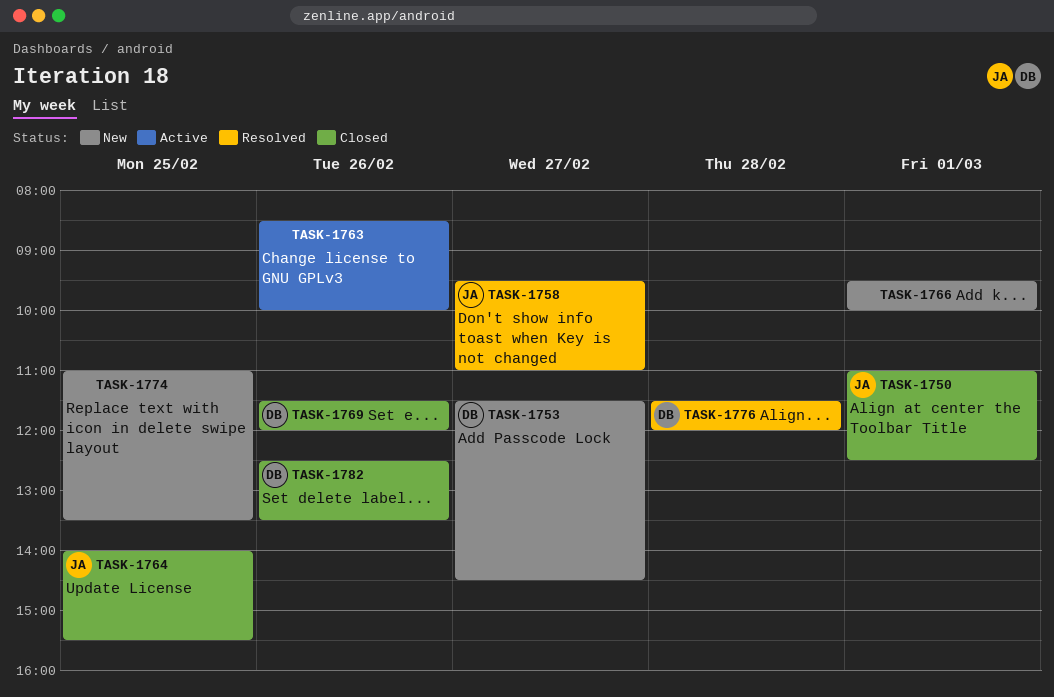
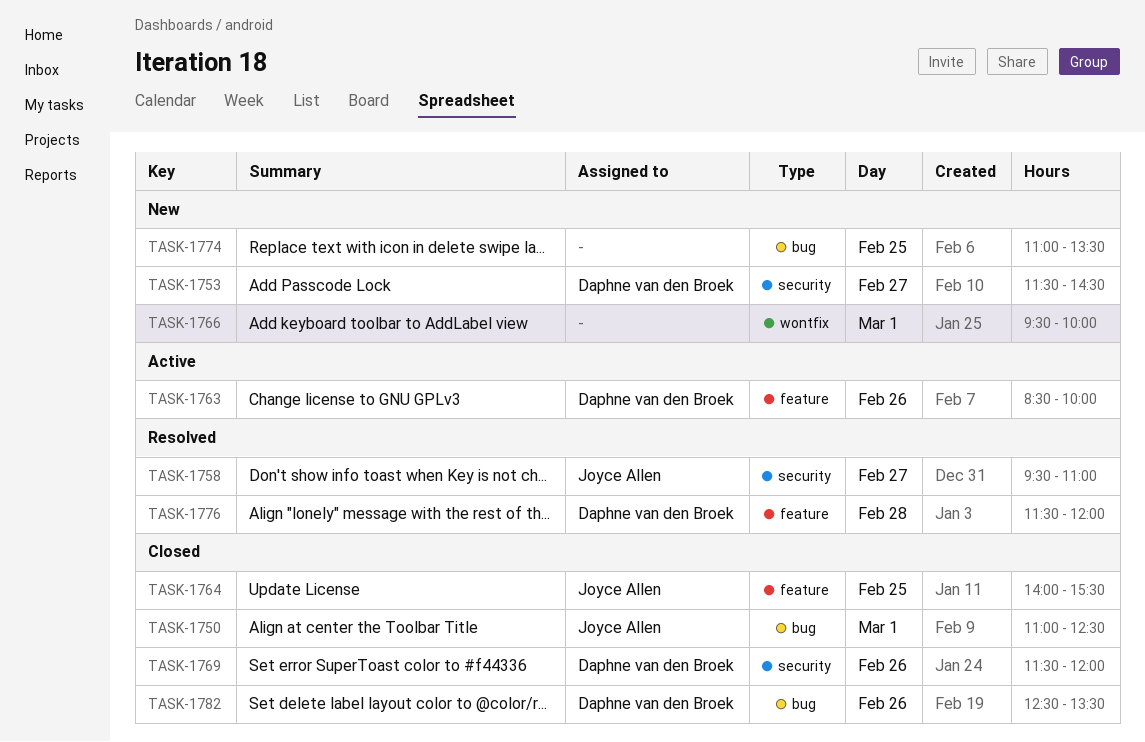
TASK-1763, owner: none -> Daphne van den Broek

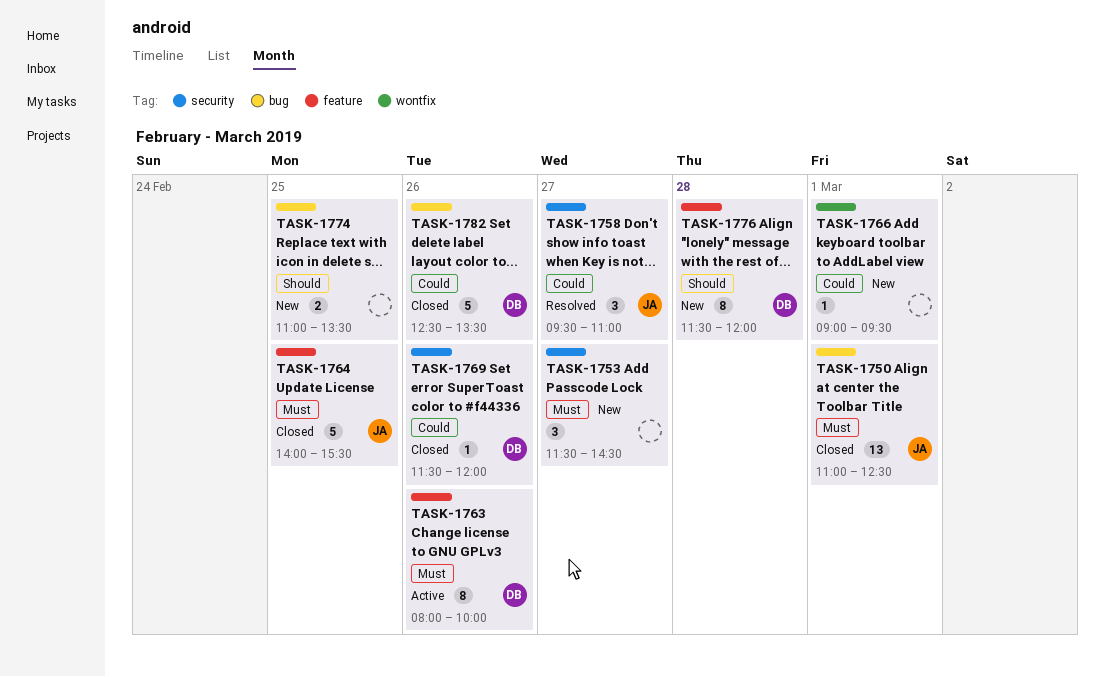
TASK-1753, owner: Daphne van den Broek -> none
TASK-1763, begins: 08:30 -> 08:00
TASK-1766, begins: 09:30 -> 09:00
TASK-1766, ends: 10:00 -> 09:30
TASK-1776, status: Resolved -> New

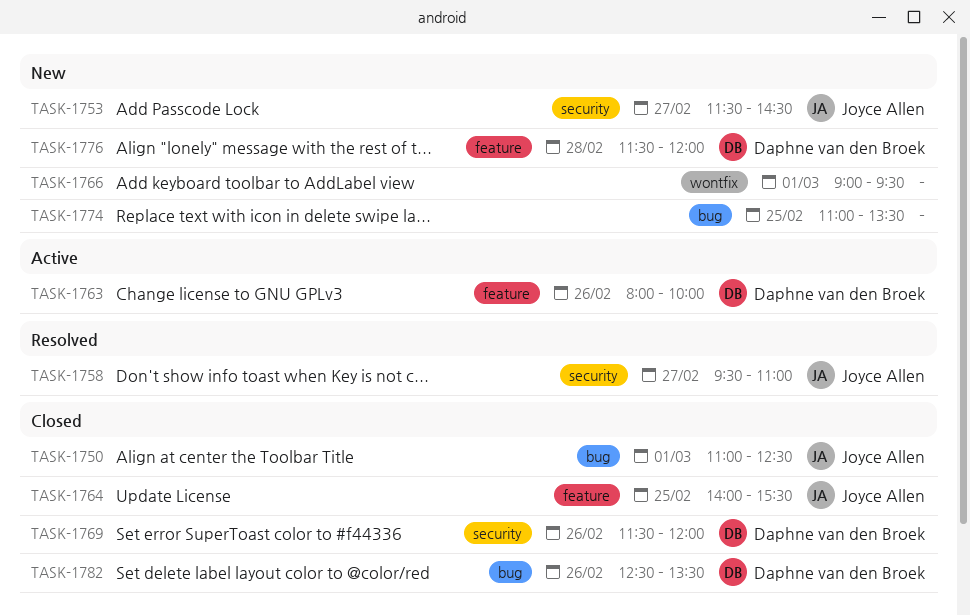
TASK-1753, owner: none -> Joyce Allen

